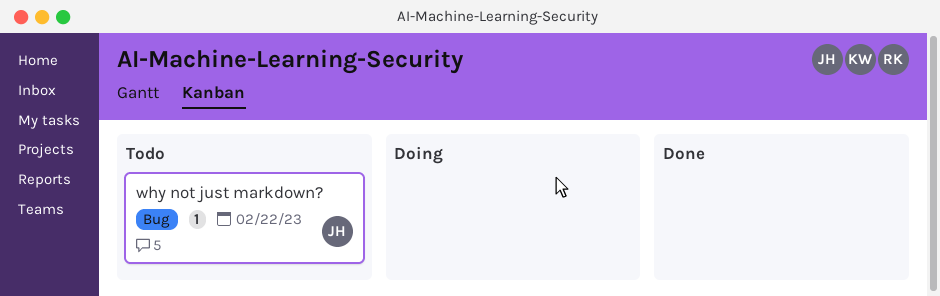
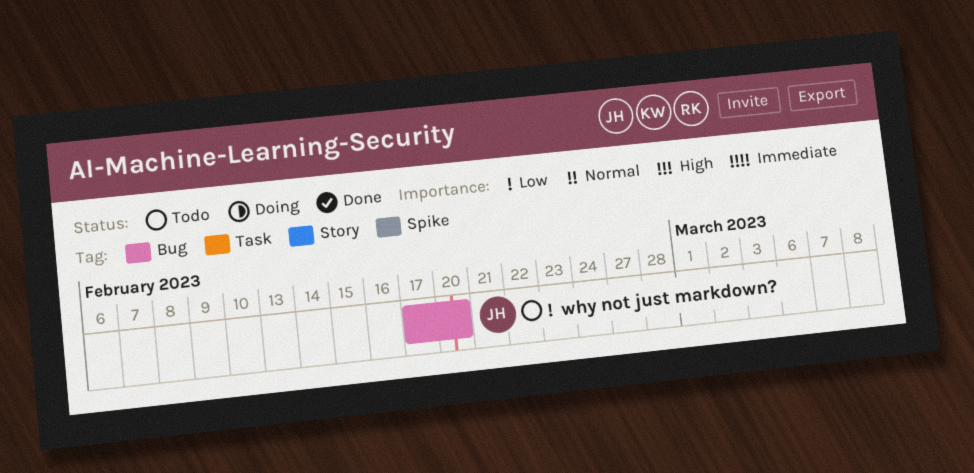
why not just markdown?, due: Feb 22 -> Feb 20

